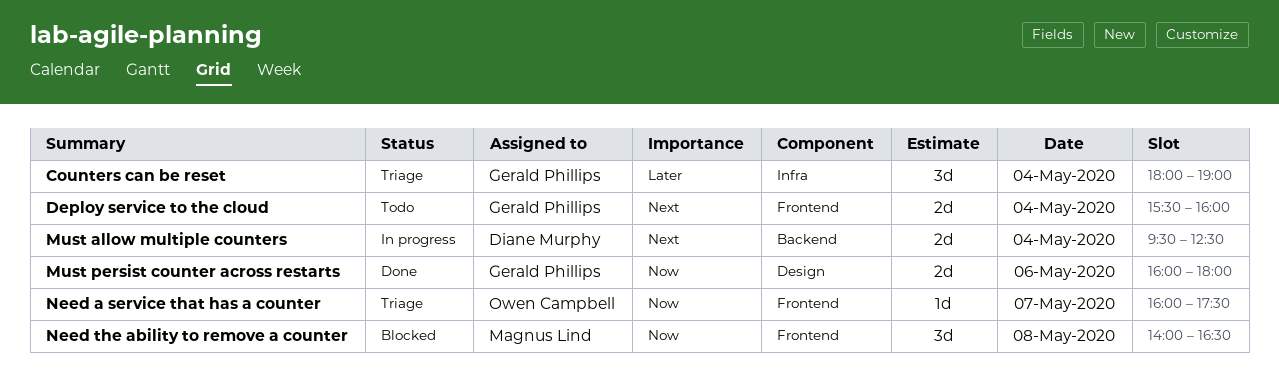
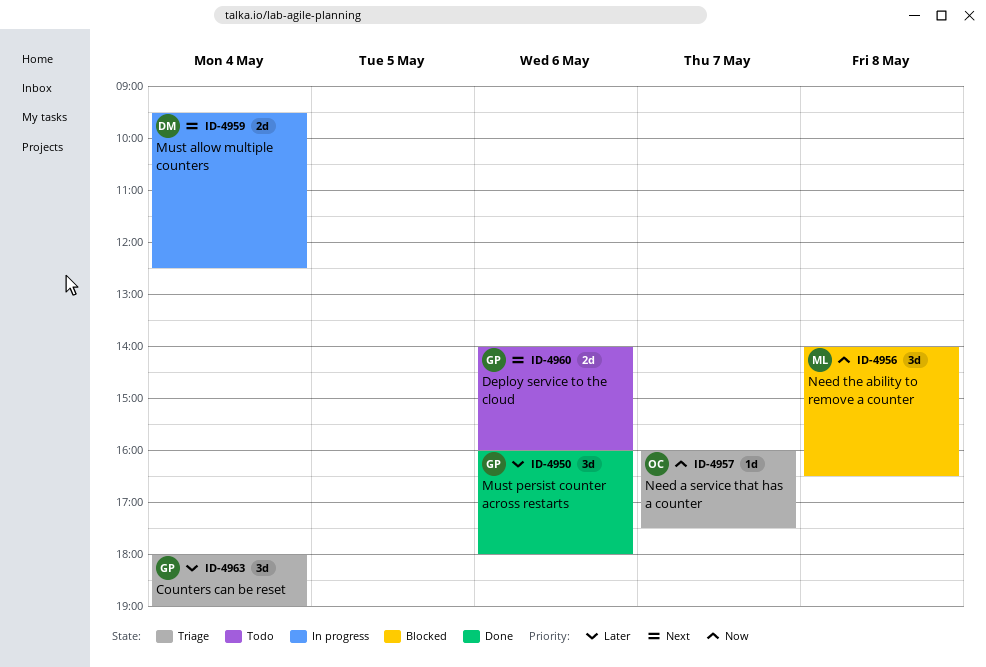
Deploy service to the cloud, day: May 4 -> May 6
Deploy service to the cloud, begins: 15:30 -> 14:00
Must persist counter across restarts, priority: Now -> Later
Must persist counter across restarts, estimate: 2d -> 3d

